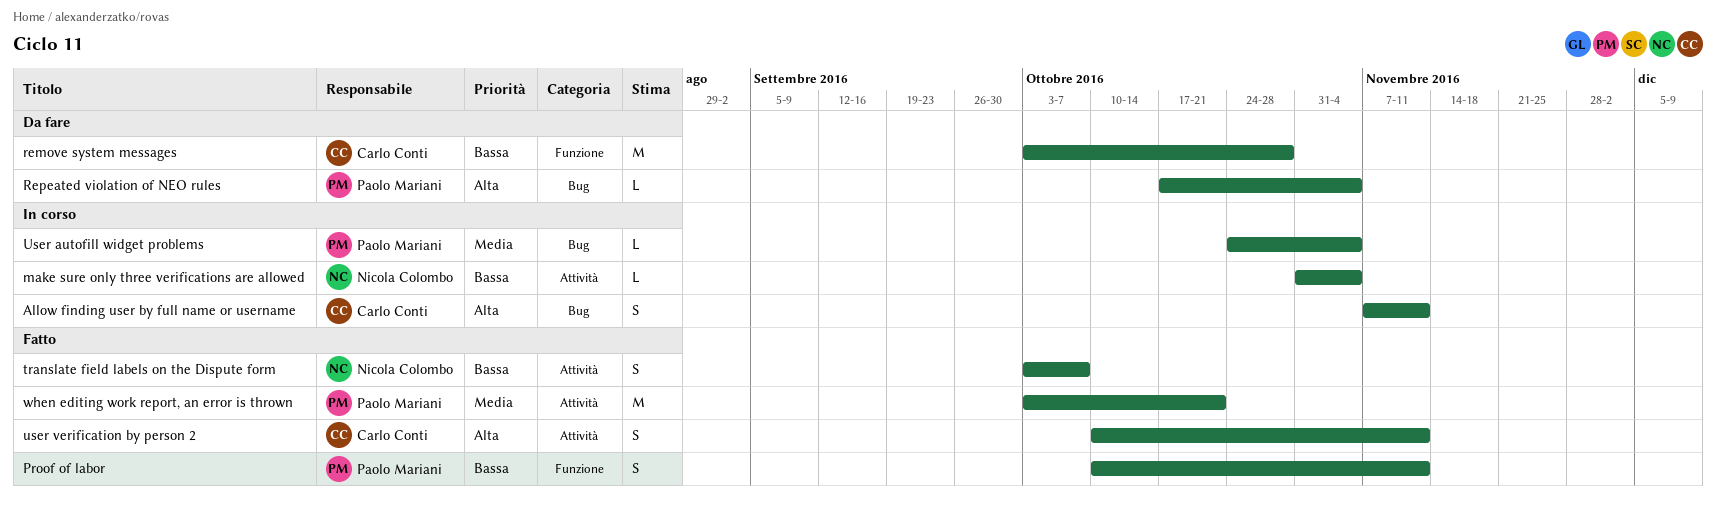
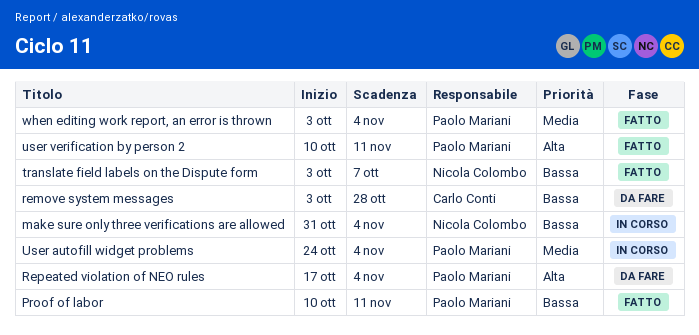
Allow finding user by full name or username: present -> none
user verification by person 2, owner: Carlo Conti -> Paolo Mariani
when editing work report, an error is thrown, due: Oct 21 -> Nov 4

